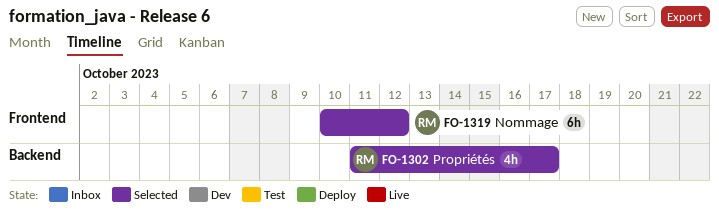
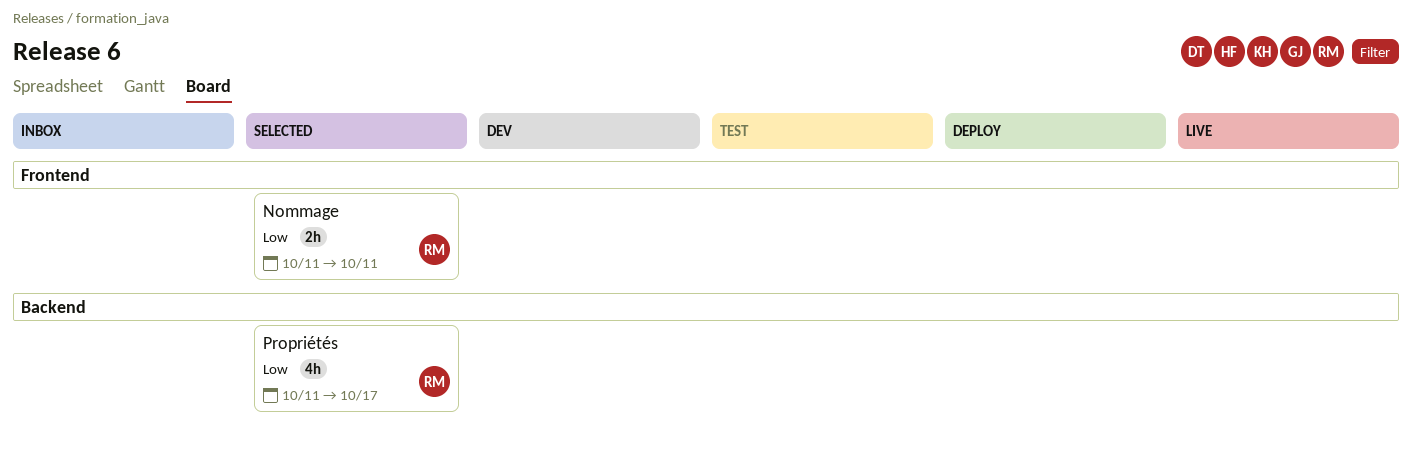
Nommage, estimate: 6h -> 2h
Nommage, start: Oct 10 -> Oct 11
Nommage, due: Oct 12 -> Oct 11

